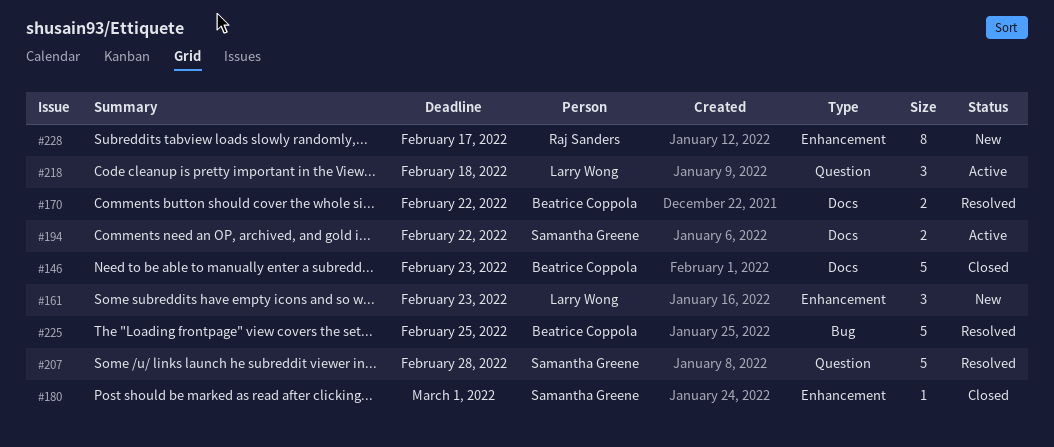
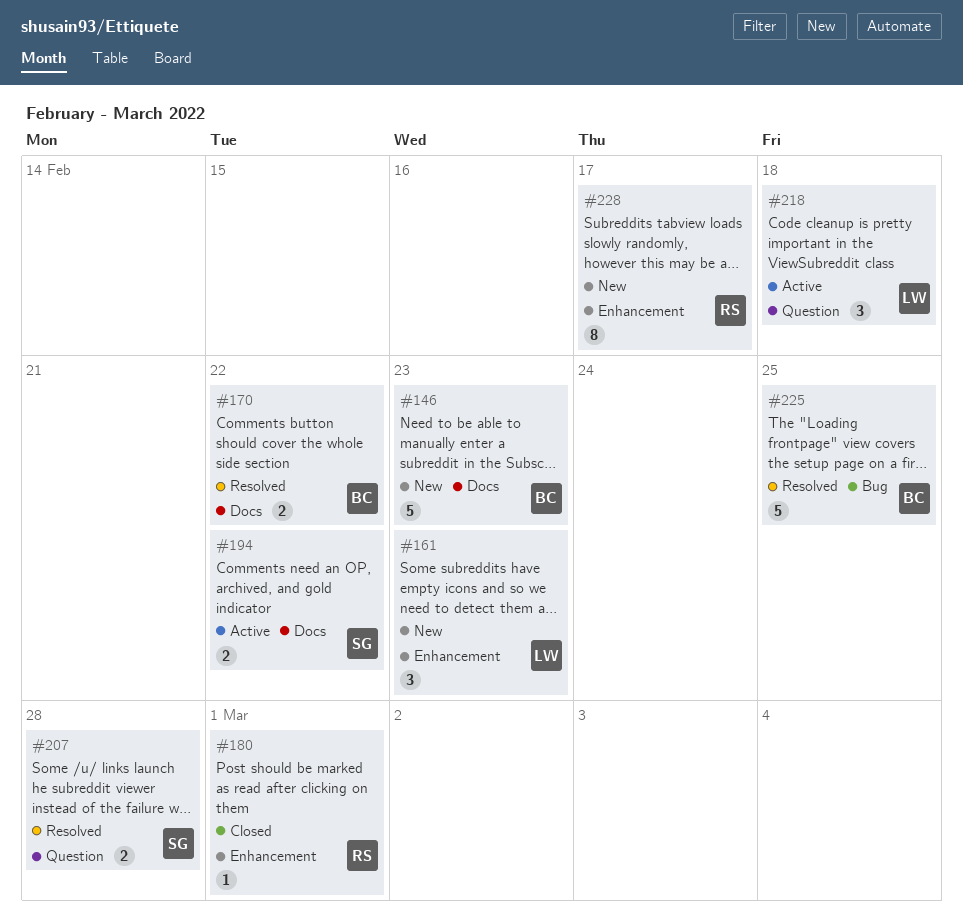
#146, status: Closed -> New
#180, owner: Samantha Greene -> Raj Sanders
#207, estimate: 5 -> 2

